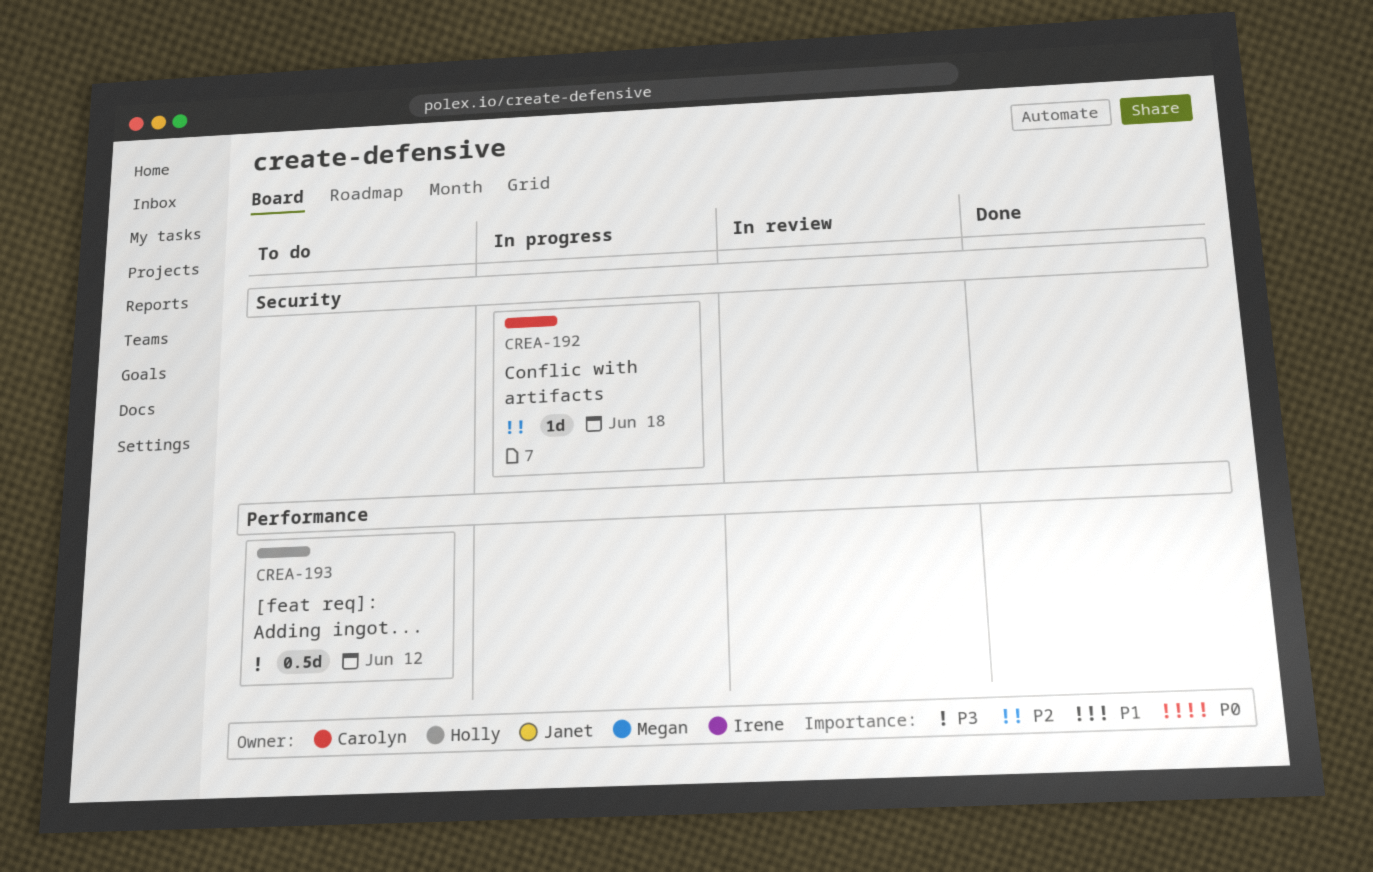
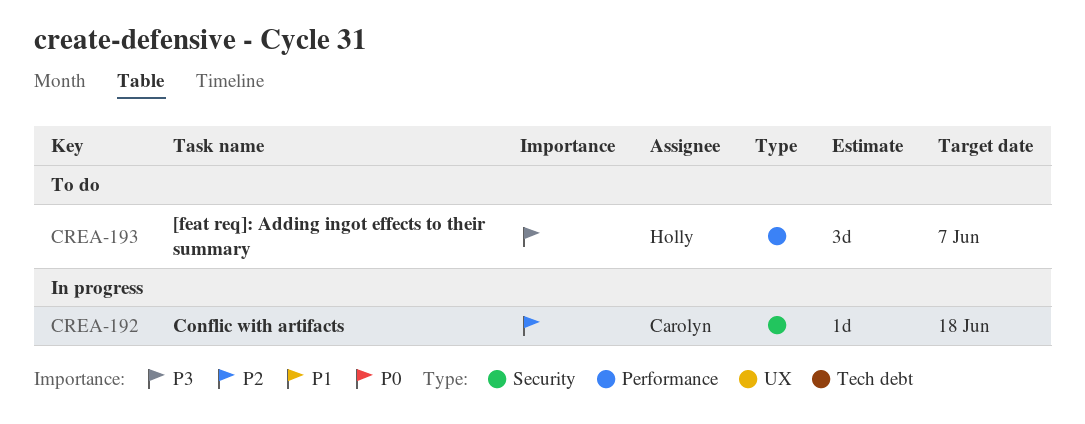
CREA-193, estimate: 0.5d -> 3d
CREA-193, due: Jun 12 -> Jun 7

